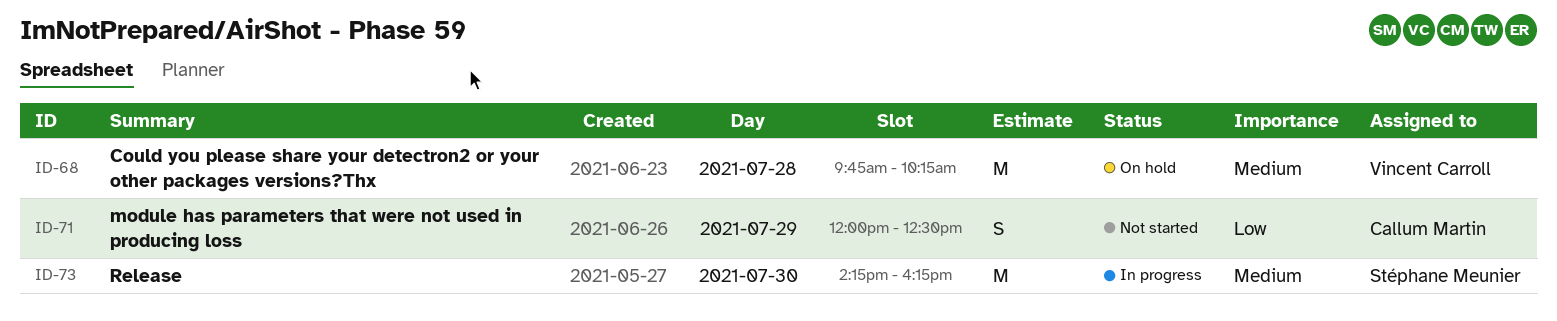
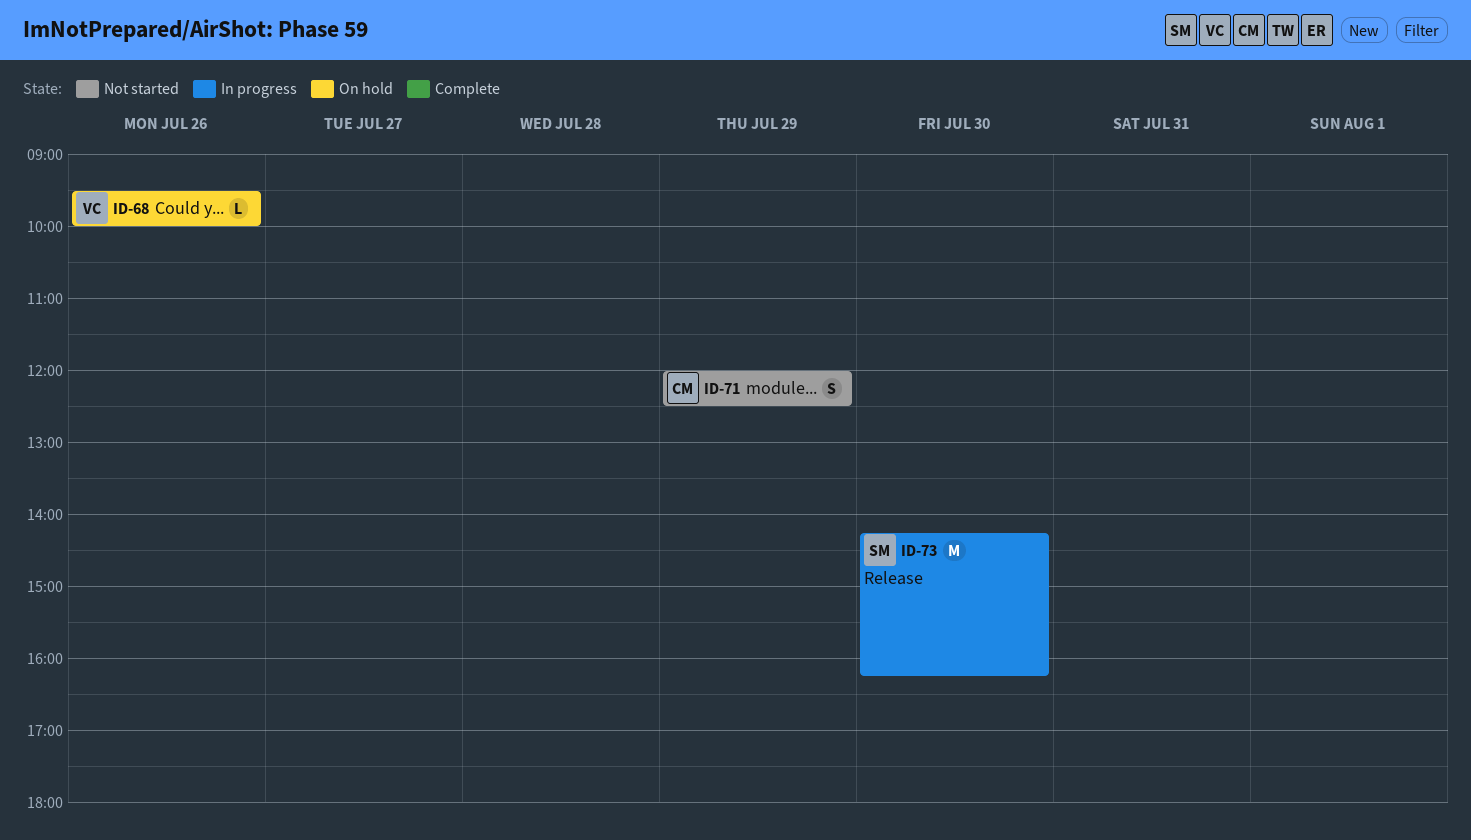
ID-68, estimate: M -> L
ID-68, day: Jul 28 -> Jul 26
ID-68, begins: 09:45 -> 09:30
ID-68, ends: 10:15 -> 10:00

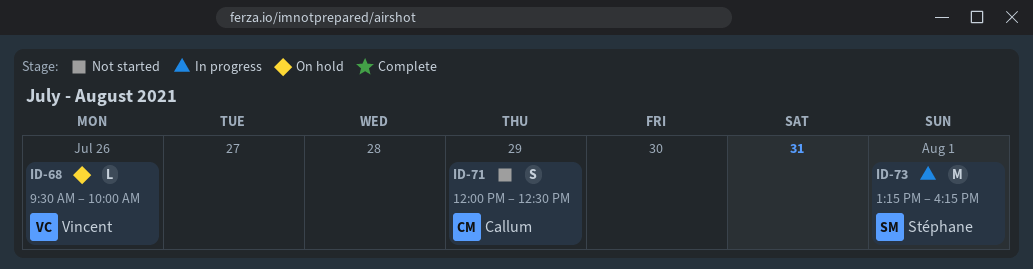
ID-73, day: Jul 30 -> Aug 1
ID-73, begins: 14:15 -> 13:15

